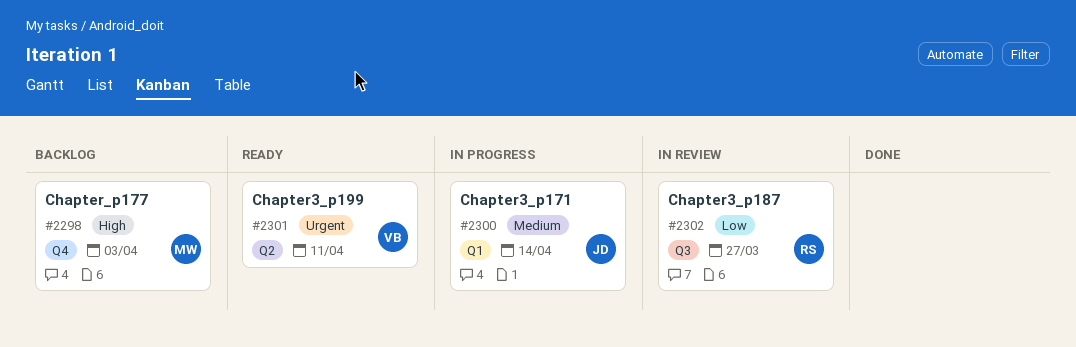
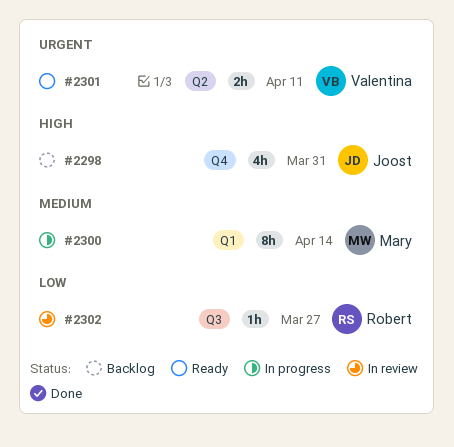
#2298, owner: Mary -> Joost
#2298, due: Apr 3 -> Mar 31
#2300, owner: Joost -> Mary

